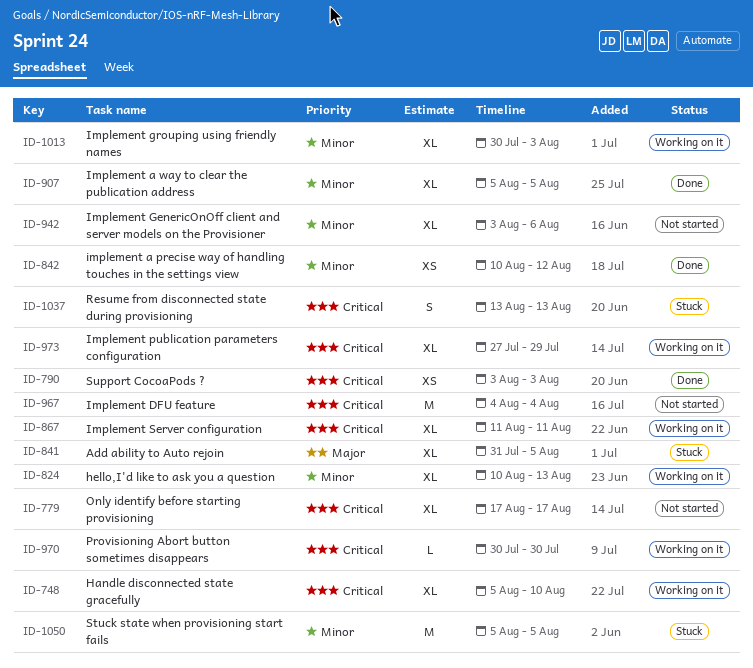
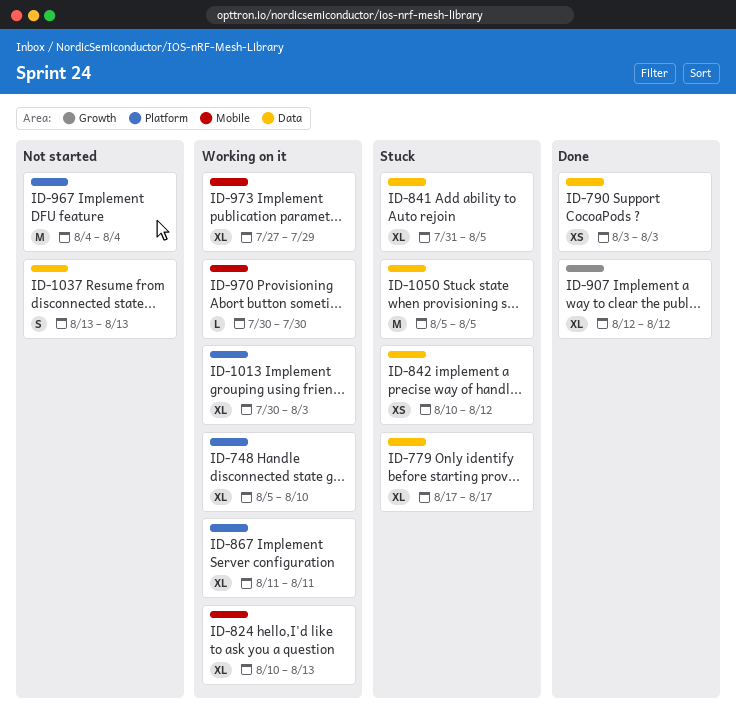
ID-779, status: Not started -> Stuck
ID-842, status: Done -> Stuck
ID-907, start: Aug 5 -> Aug 12
ID-907, due: Aug 5 -> Aug 12
ID-942: present -> none
ID-1037, status: Stuck -> Not started

